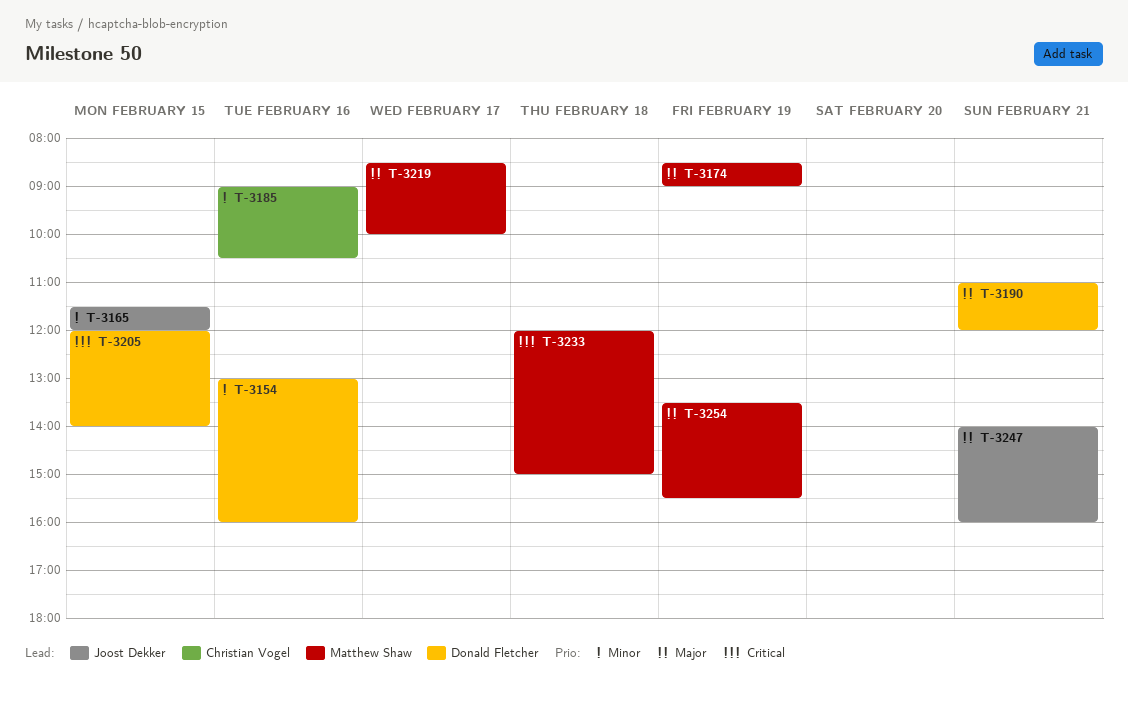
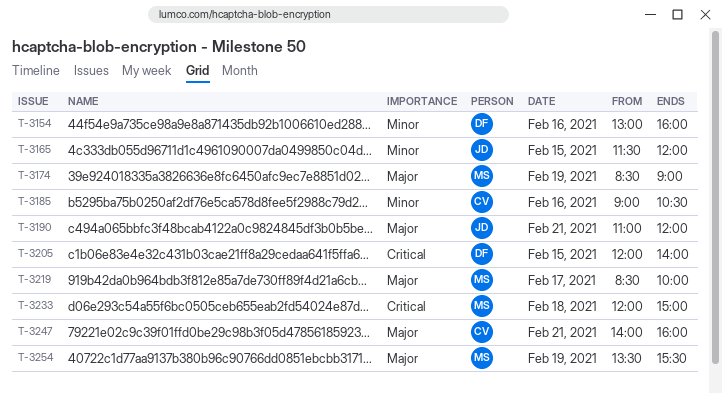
T-3190, owner: Donald Fletcher -> Joost Dekker
T-3247, owner: Joost Dekker -> Christian Vogel

